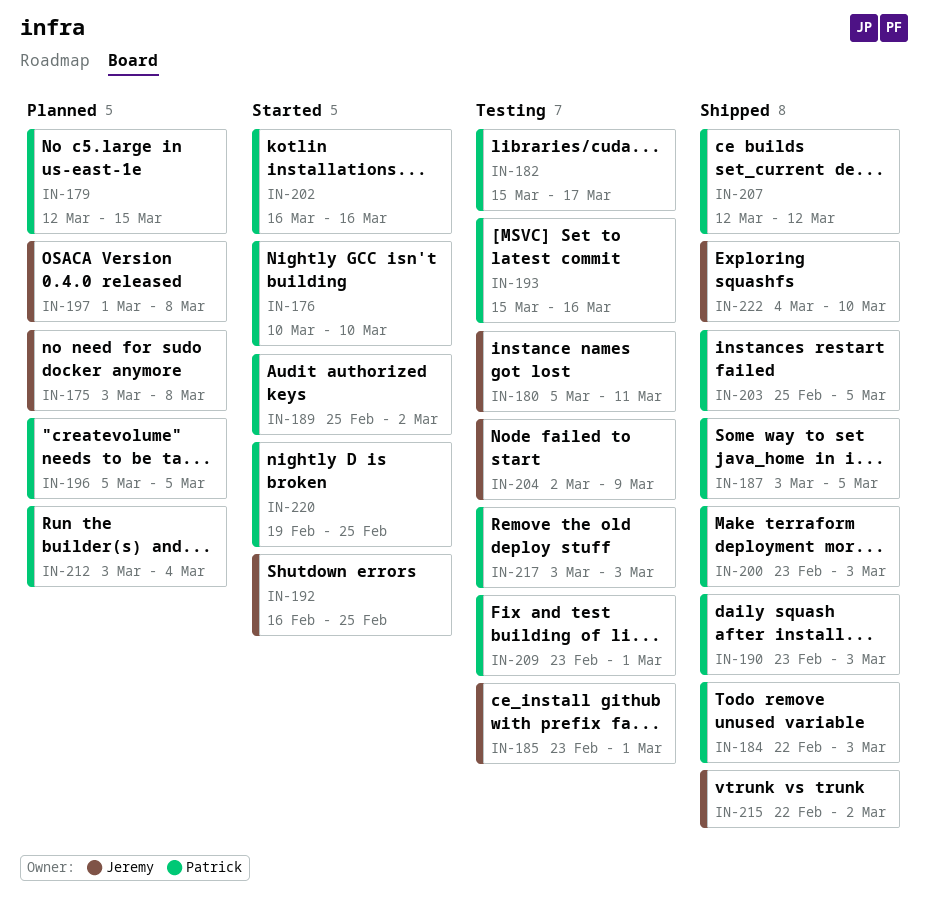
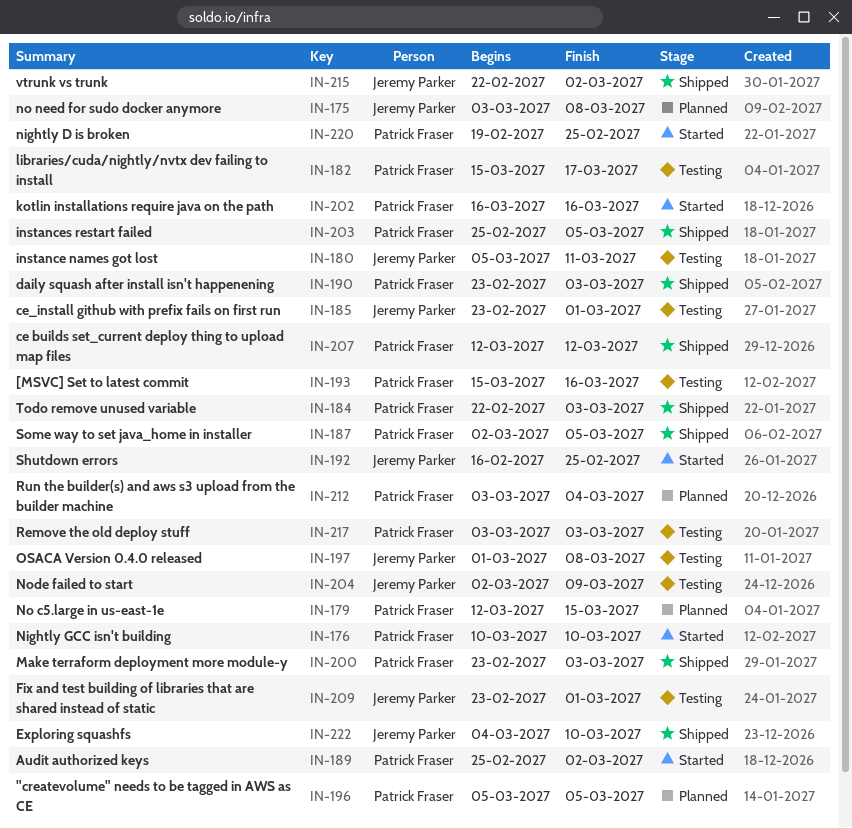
IN-187, start: Mar 3 -> Mar 2
IN-197, status: Planned -> Testing
IN-209, owner: Patrick Fraser -> Jeremy Parker

